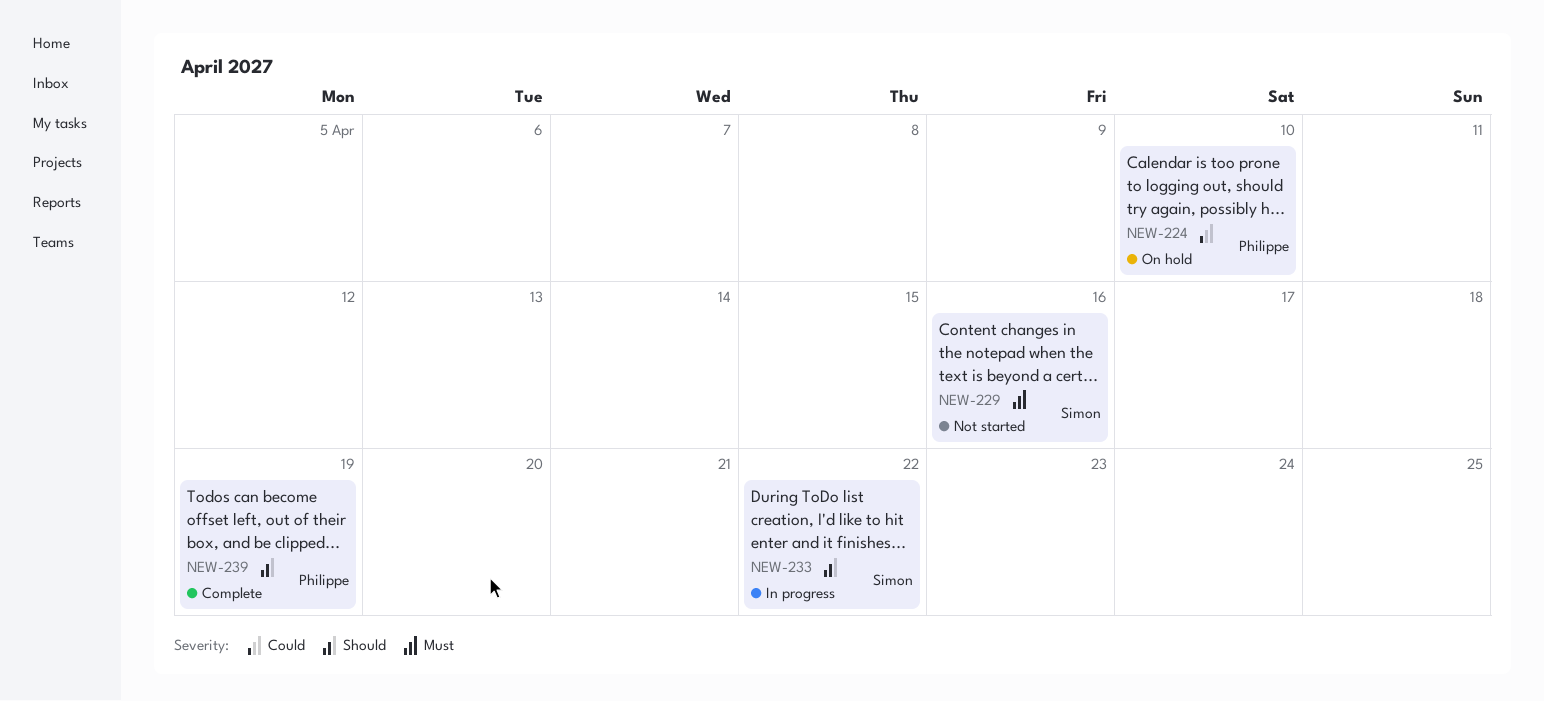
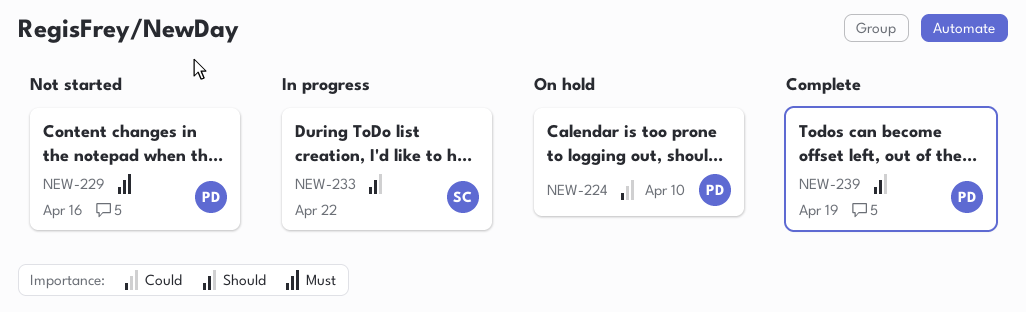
NEW-229, owner: Simon -> Philippe

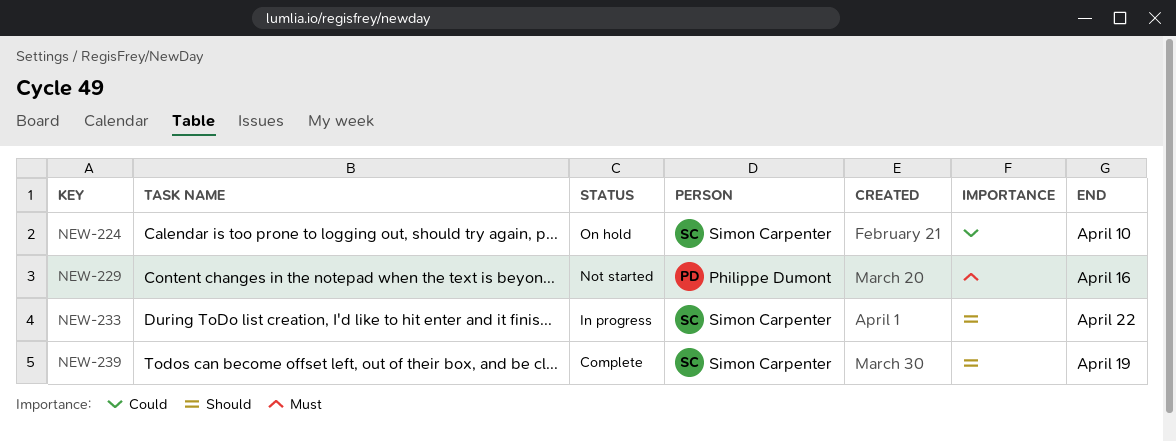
NEW-224, owner: Philippe Dumont -> Simon Carpenter
NEW-239, owner: Philippe Dumont -> Simon Carpenter

